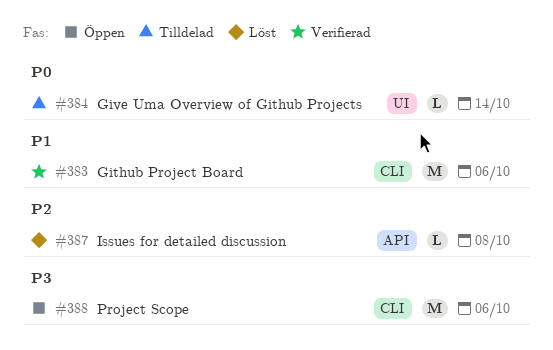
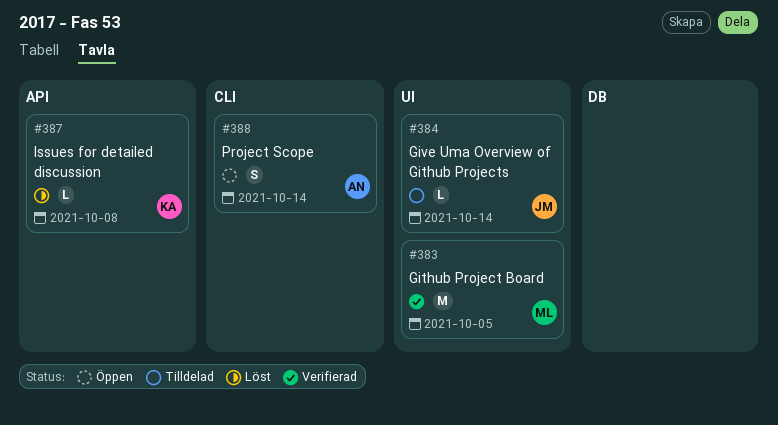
#383, label: CLI -> UI
#383, due: Oct 6 -> Oct 5
#388, estimate: M -> S
#388, due: Oct 6 -> Oct 14

